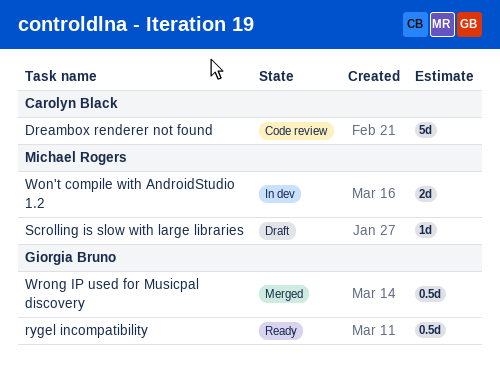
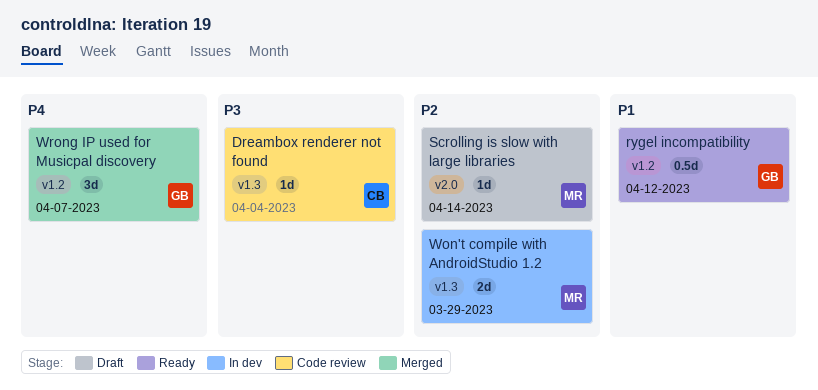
Dreambox renderer not found, estimate: 5d -> 1d
Wrong IP used for Musicpal discovery, estimate: 0.5d -> 3d

